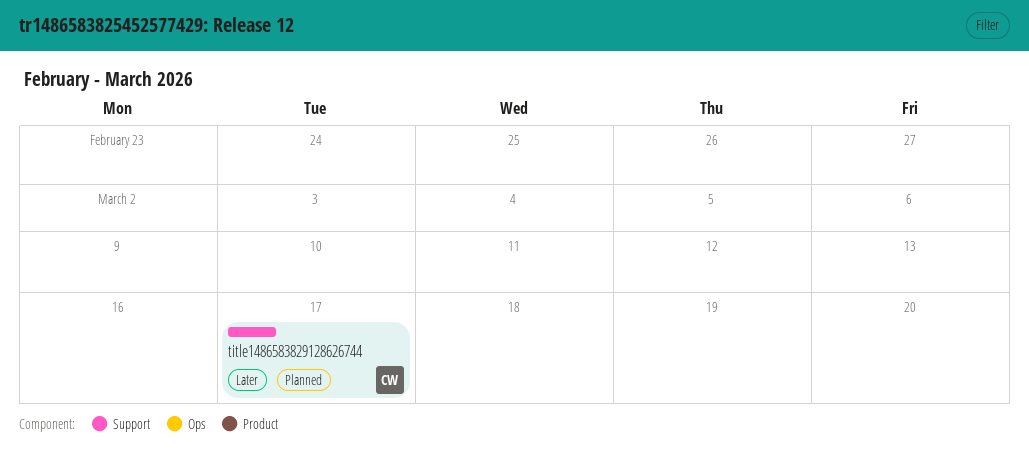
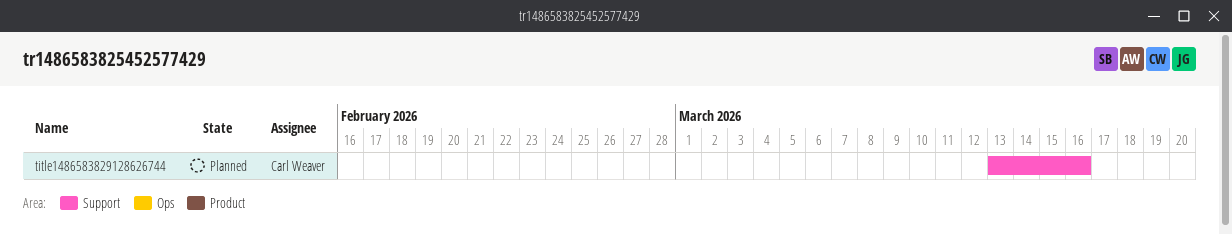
title1486583829128626744, due: Mar 17 -> Mar 16

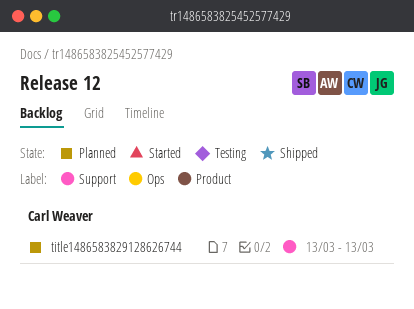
title1486583829128626744, due: Mar 16 -> Mar 13

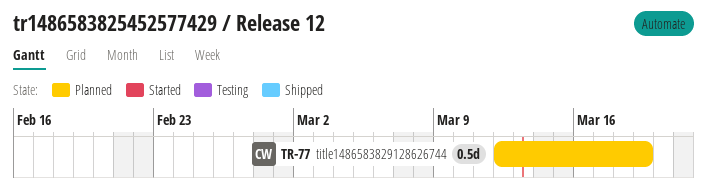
title1486583829128626744, start: Mar 13 -> Mar 12
title1486583829128626744, due: Mar 13 -> Mar 19

